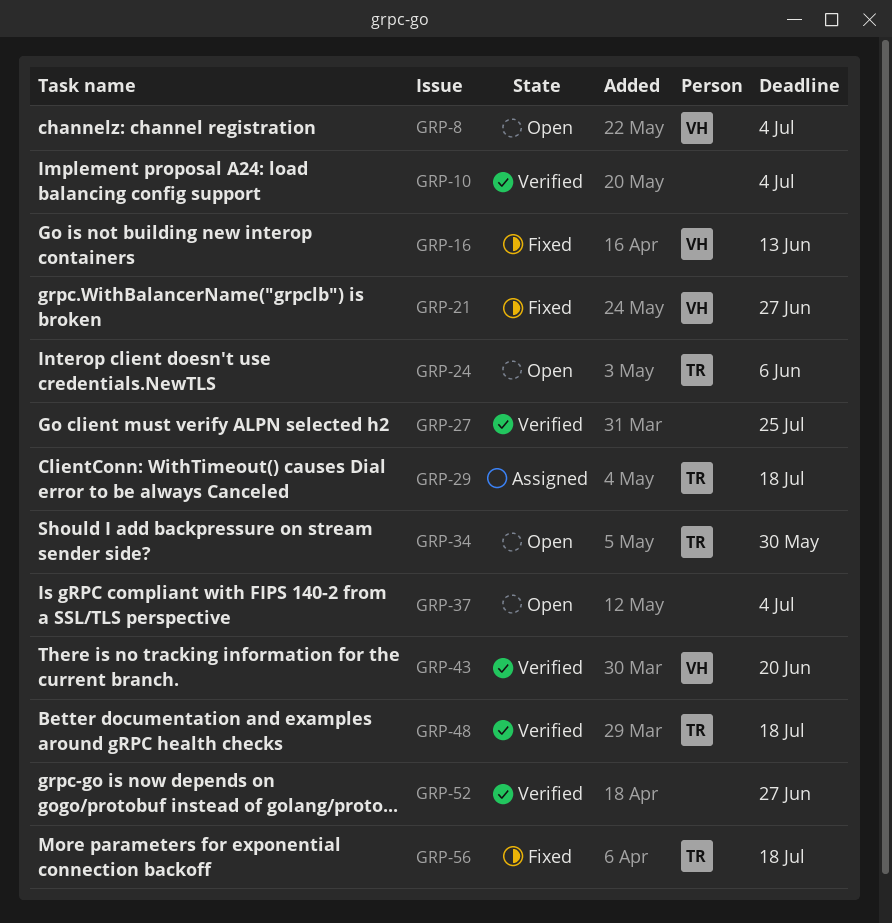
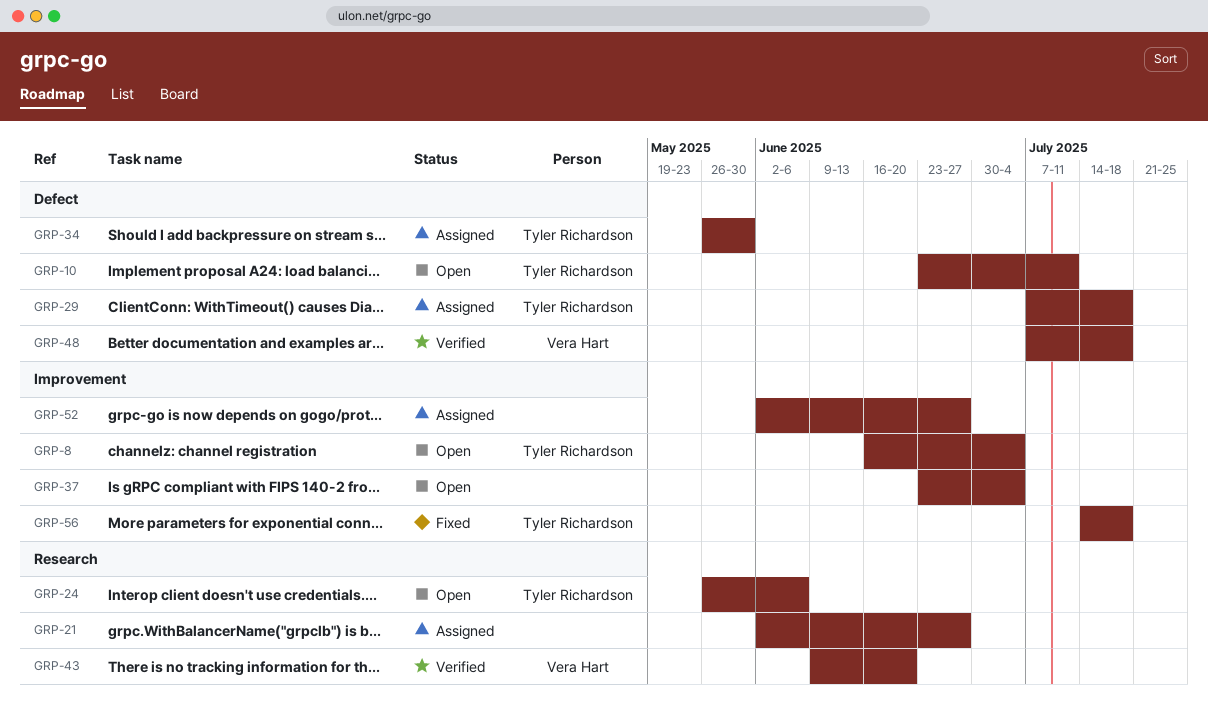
GRP-8, owner: Vera Hart -> Tyler Richardson
GRP-10, status: Verified -> Open
GRP-10, owner: none -> Tyler Richardson
GRP-10, due: Jul 4 -> Jul 11
GRP-16: present -> none
GRP-21, status: Fixed -> Assigned
GRP-21, owner: Vera Hart -> none
GRP-27: present -> none
GRP-34, status: Open -> Assigned
GRP-48, owner: Tyler Richardson -> Vera Hart
GRP-52, status: Verified -> Assigned

